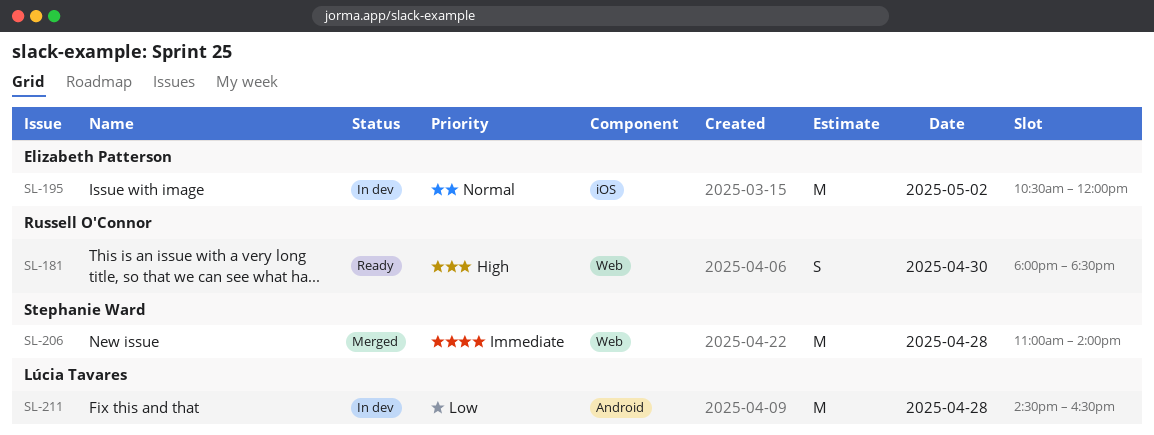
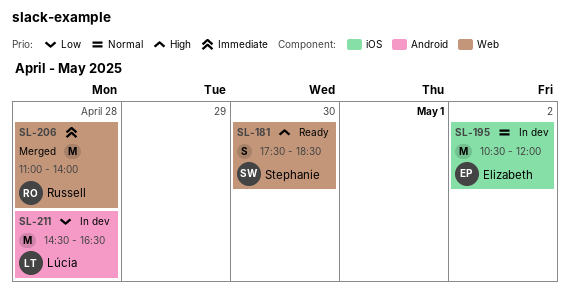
SL-181, owner: Russell O'Connor -> Stephanie Ward
SL-181, begins: 18:00 -> 17:30
SL-206, owner: Stephanie Ward -> Russell O'Connor

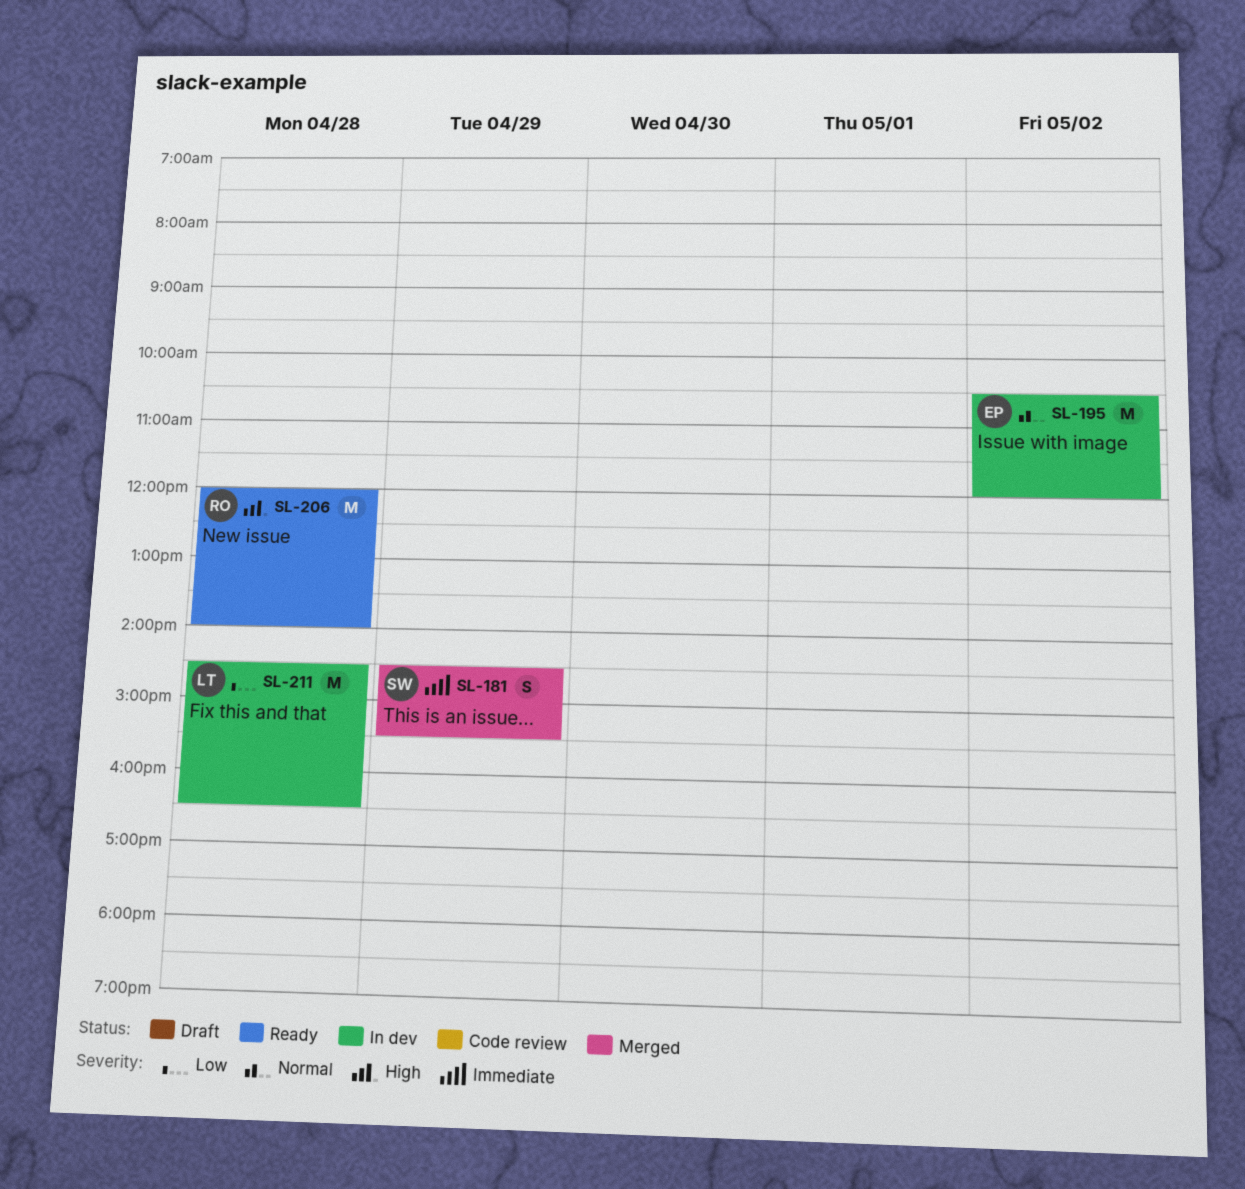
SL-181, status: Ready -> Merged
SL-181, priority: High -> Immediate
SL-181, day: Apr 30 -> Apr 29
SL-181, begins: 17:30 -> 14:30
SL-181, ends: 18:30 -> 15:30
SL-206, status: Merged -> Ready
SL-206, priority: Immediate -> High
SL-206, begins: 11:00 -> 12:00

